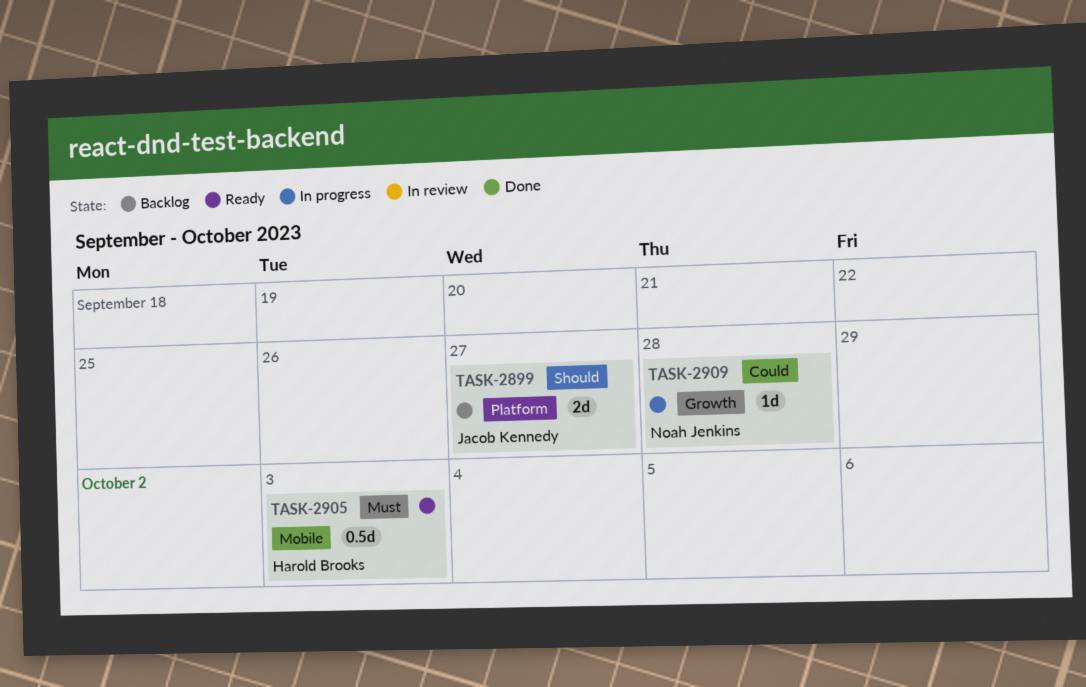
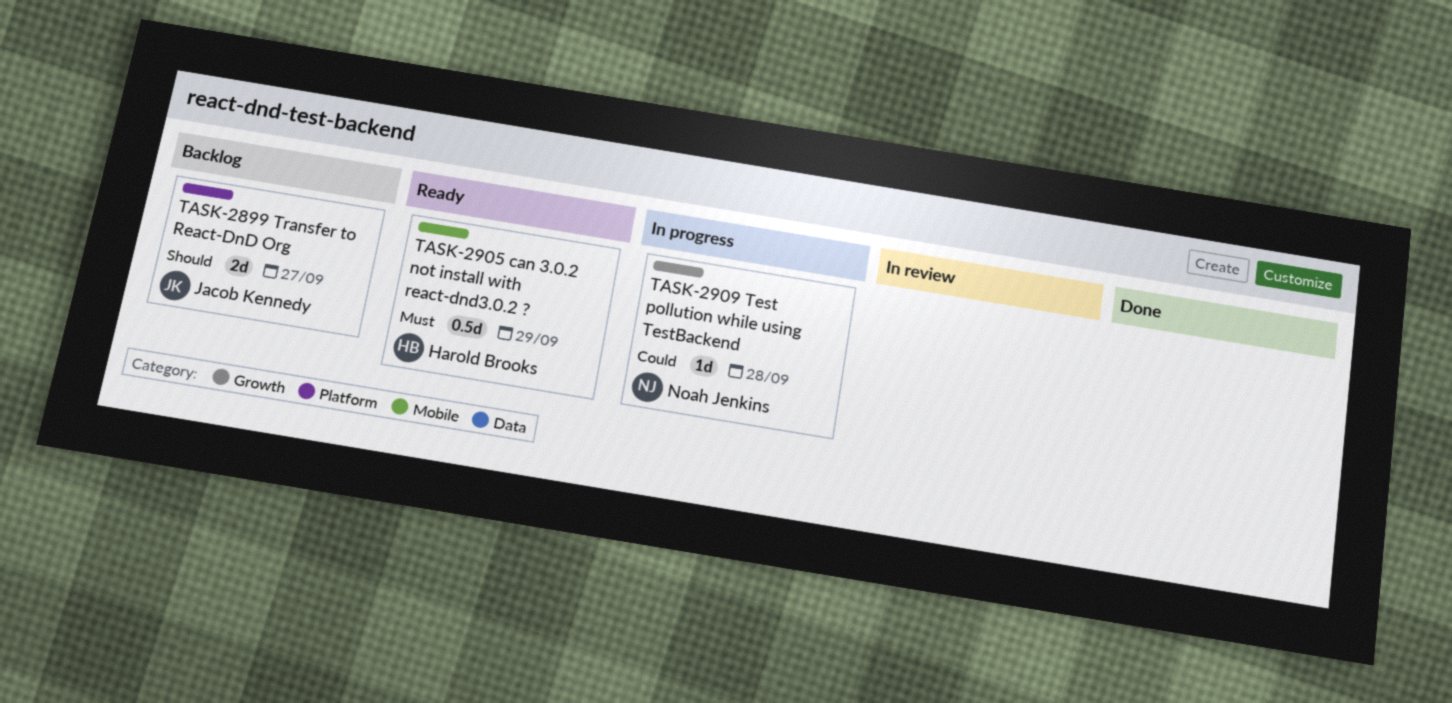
TASK-2905, due: Oct 3 -> Sep 29

